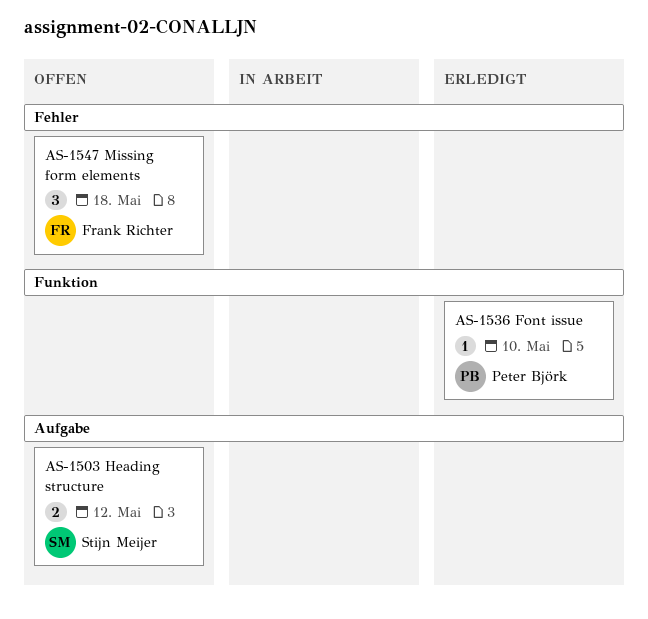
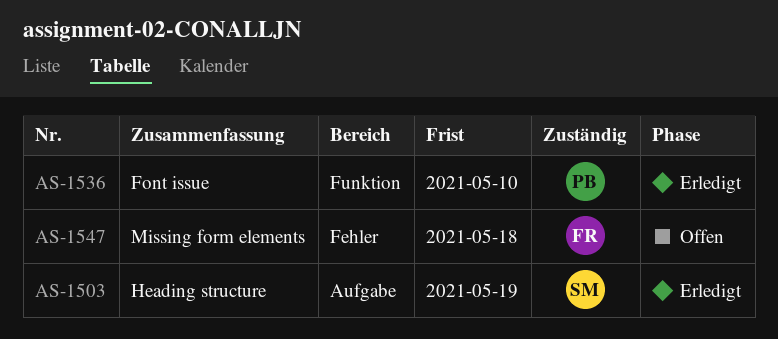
AS-1503, status: Offen -> Erledigt
AS-1503, due: May 12 -> May 19

